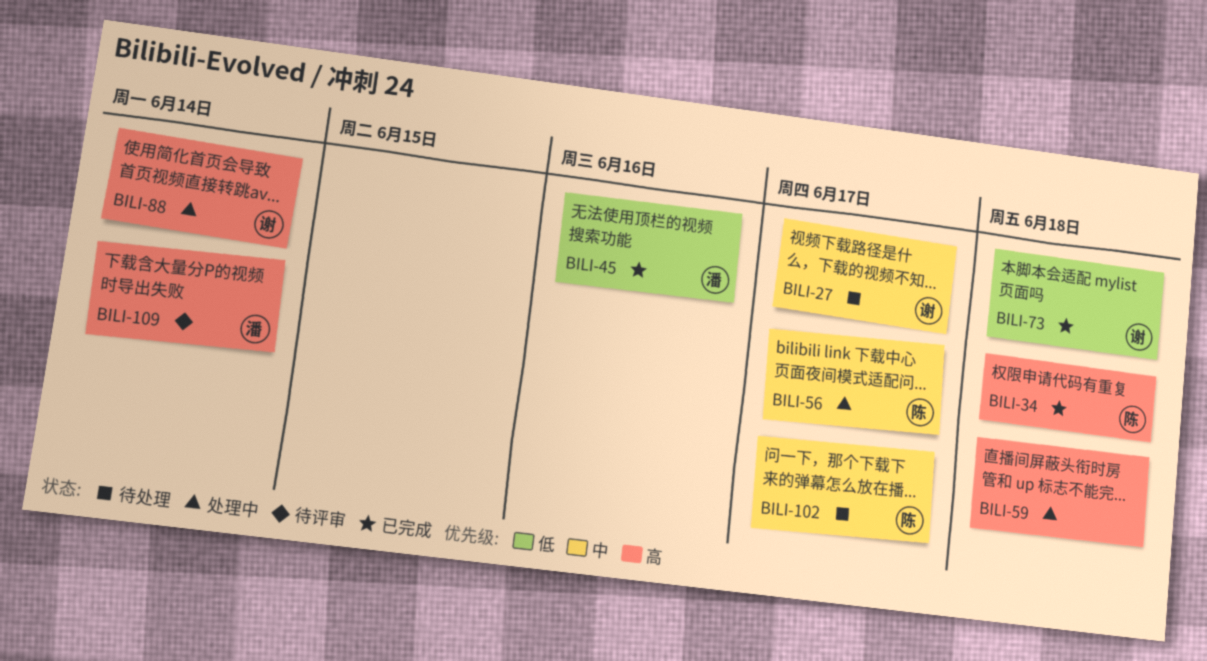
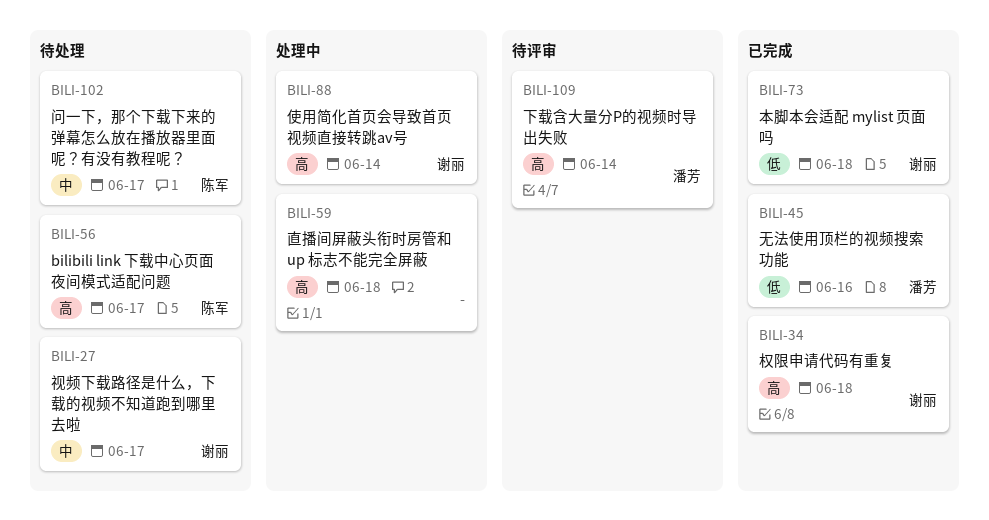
BILI-34, owner: 陈军 -> 谢丽
BILI-56, status: 处理中 -> 待处理
BILI-56, priority: 中 -> 高

